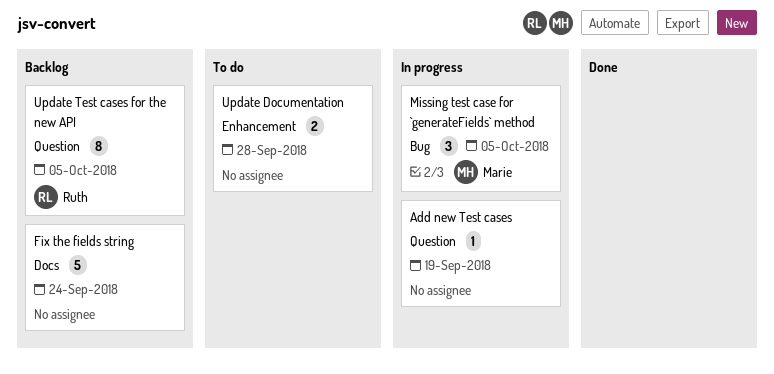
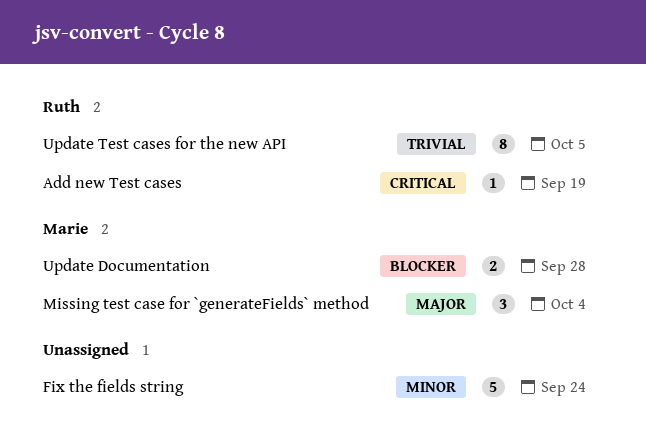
Add new Test cases, owner: none -> Ruth
Missing test case for `generateFields` method, due: Oct 5 -> Oct 4
Update Documentation, owner: none -> Marie

